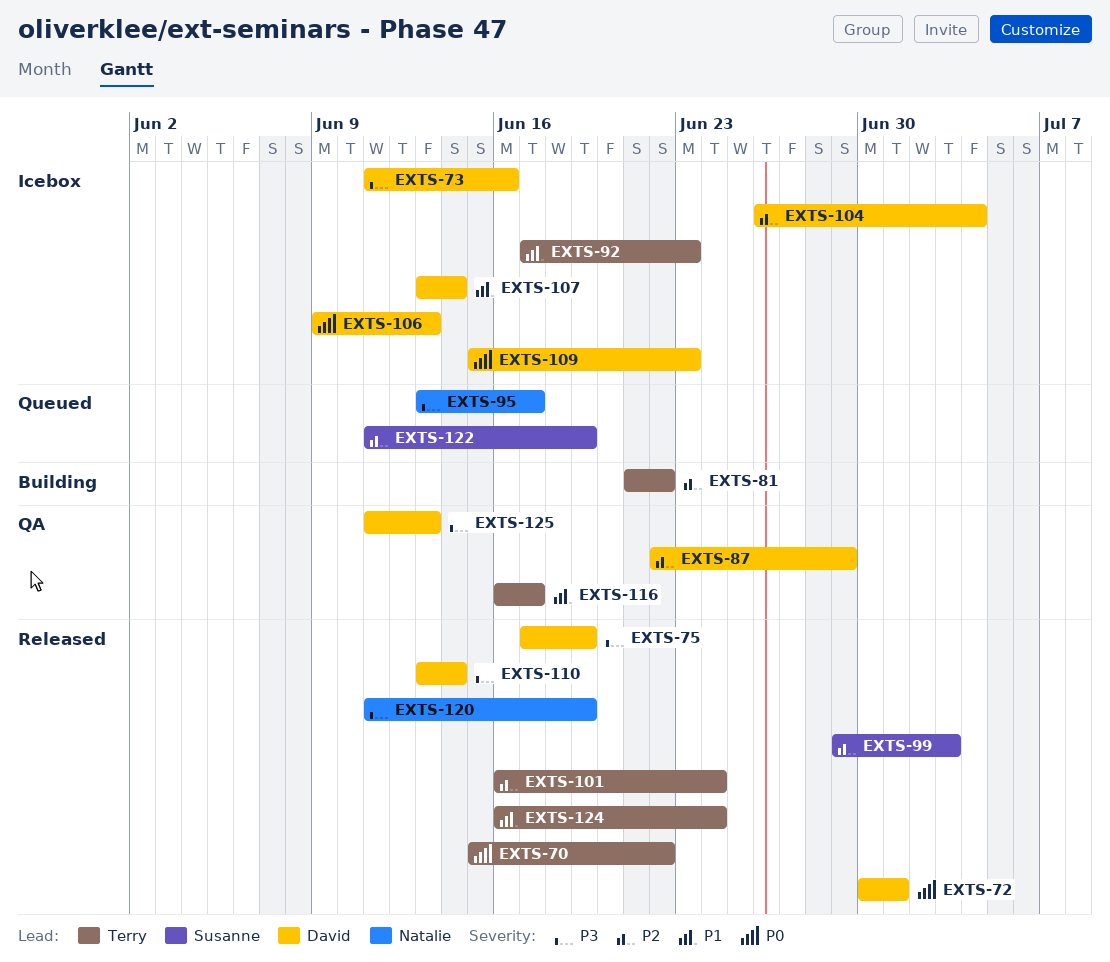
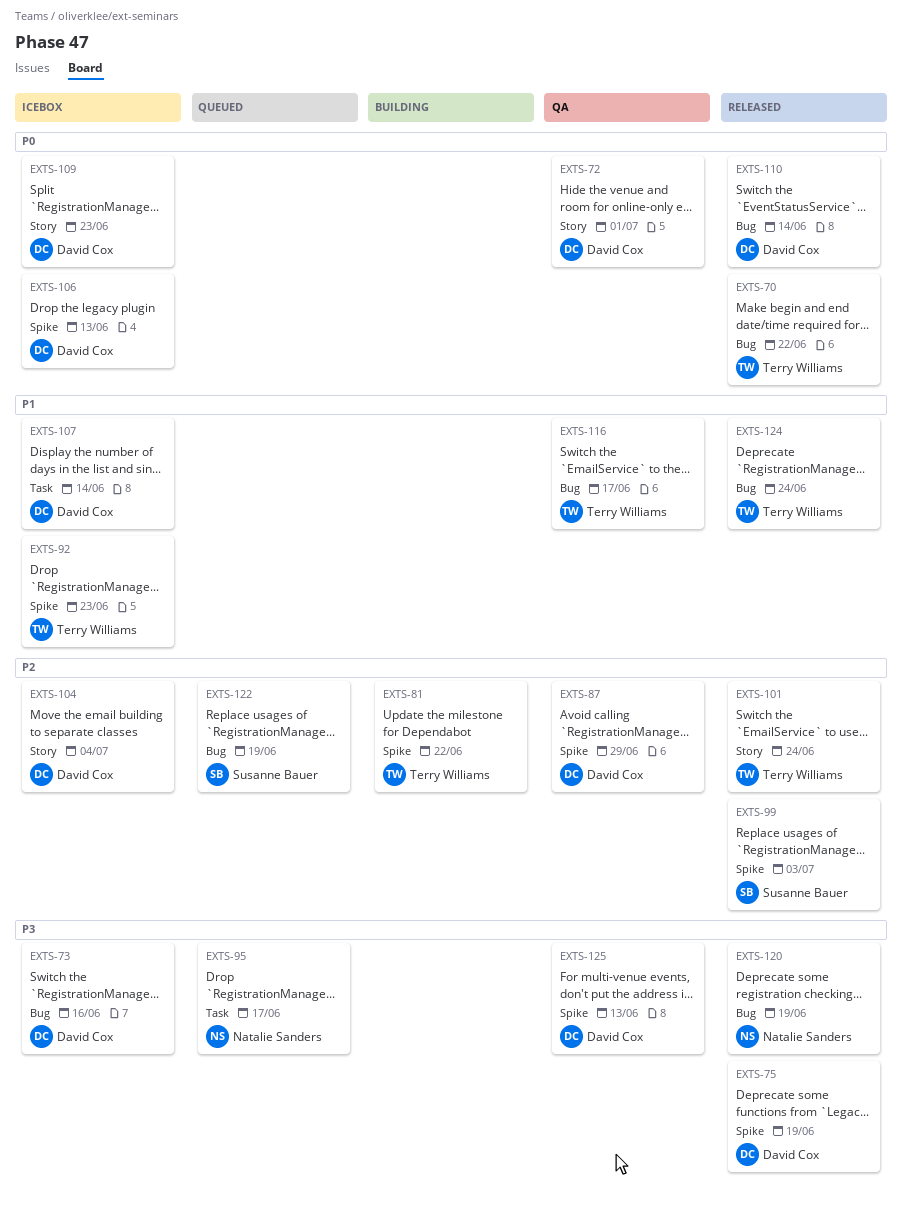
EXTS-72, status: Released -> QA
EXTS-110, priority: P3 -> P0

